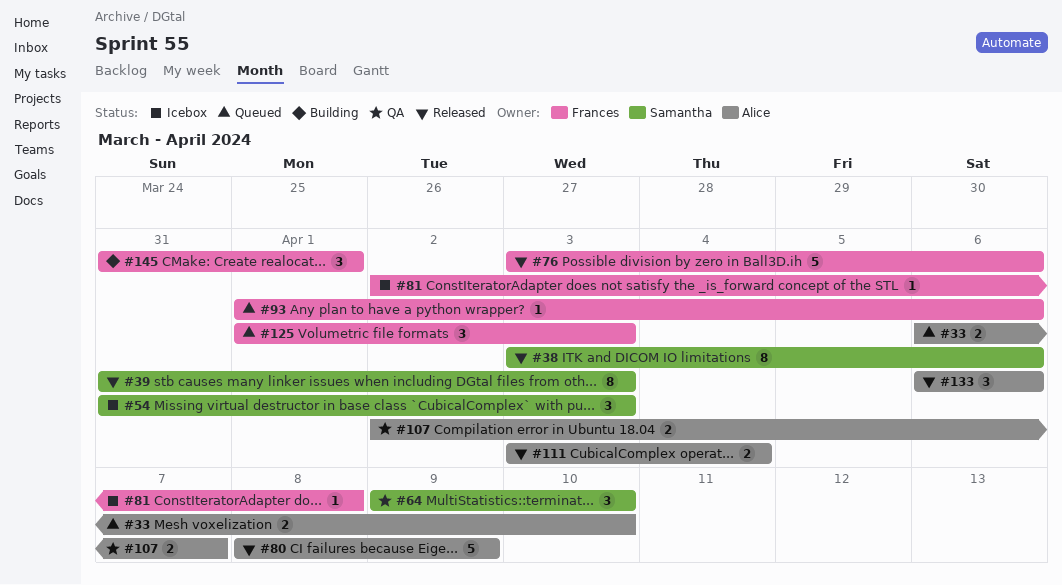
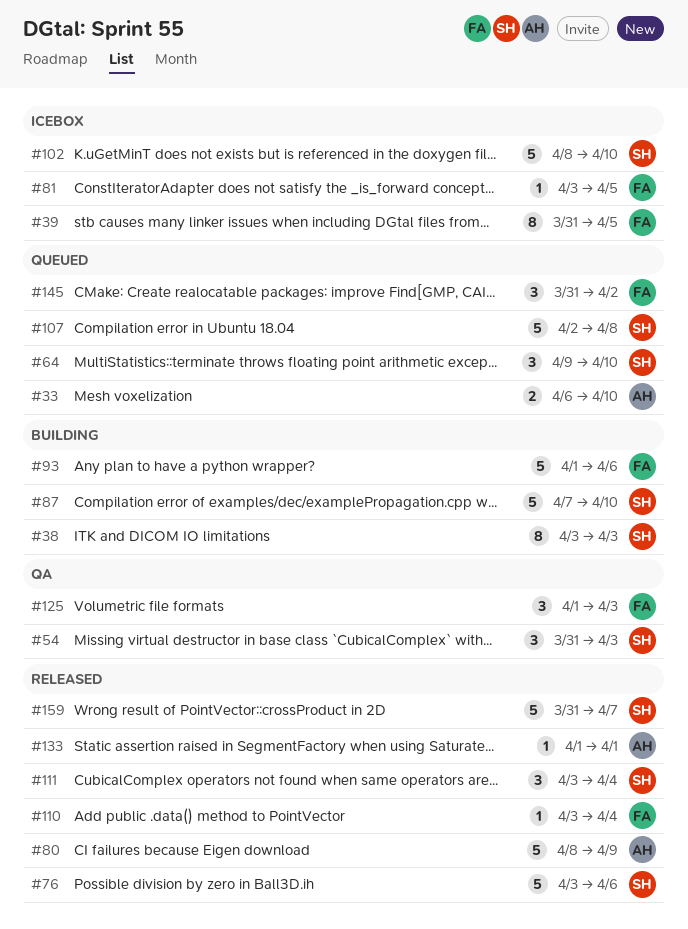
#38, status: Released -> Building
#38, due: Apr 6 -> Apr 3
#39, status: Released -> Icebox
#39, owner: Samantha -> Frances
#39, due: Apr 3 -> Apr 5
#54, status: Icebox -> QA
#64, status: QA -> Queued
#76, owner: Frances -> Samantha
#81, start: Apr 2 -> Apr 3
#81, due: Apr 8 -> Apr 5
#87: none -> present
#93, status: Queued -> Building
#93, estimate: 1 -> 5
#102: none -> present
#107, status: QA -> Queued
#107, owner: Alice -> Samantha
#107, estimate: 2 -> 5
#107, due: Apr 7 -> Apr 8
#110: none -> present
#111, owner: Alice -> Samantha
#111, estimate: 2 -> 3
#125, status: Queued -> QA
#133, estimate: 3 -> 1
#133, start: Apr 6 -> Apr 1
#133, due: Apr 6 -> Apr 1
#145, status: Building -> Queued
#145, due: Apr 1 -> Apr 2
#159: none -> present

